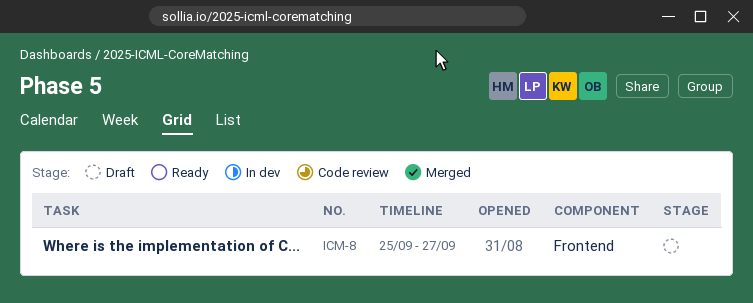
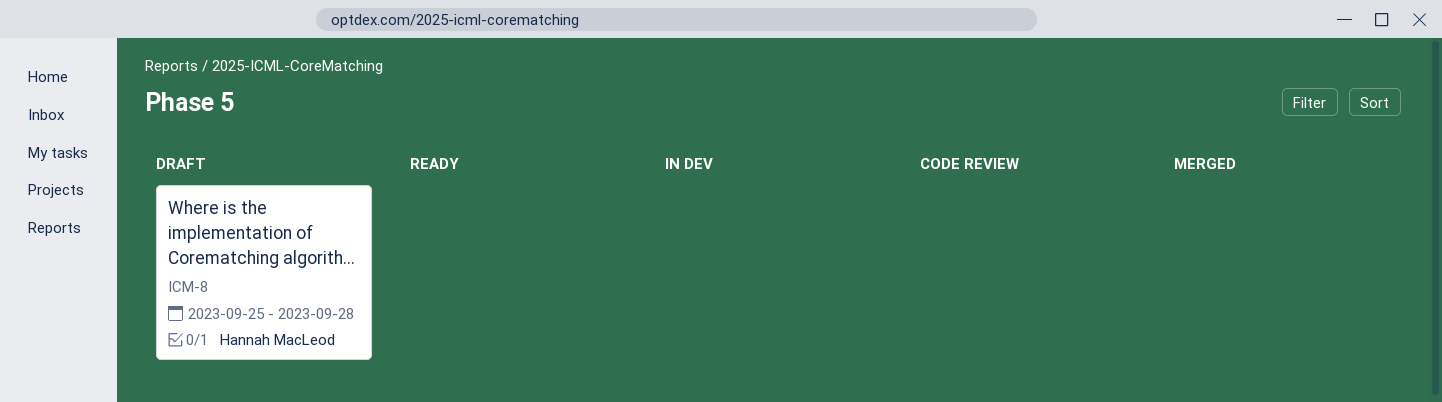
ICM-8, due: Sep 27 -> Sep 28

